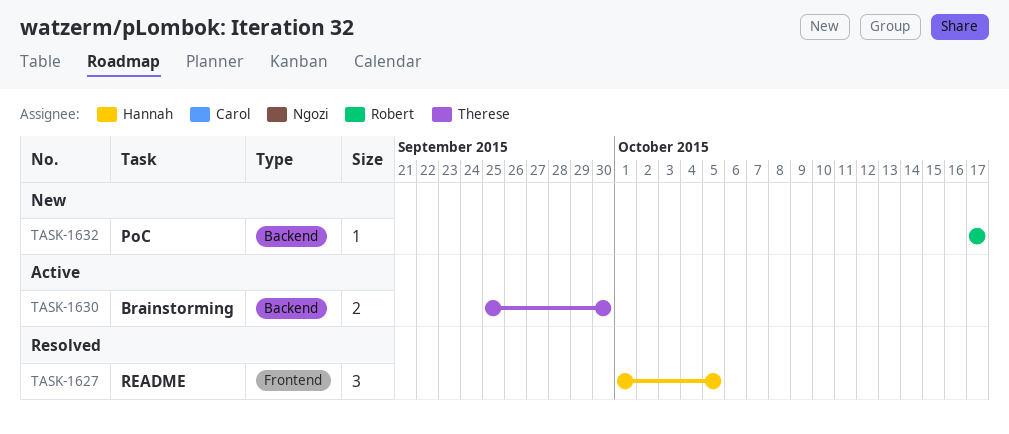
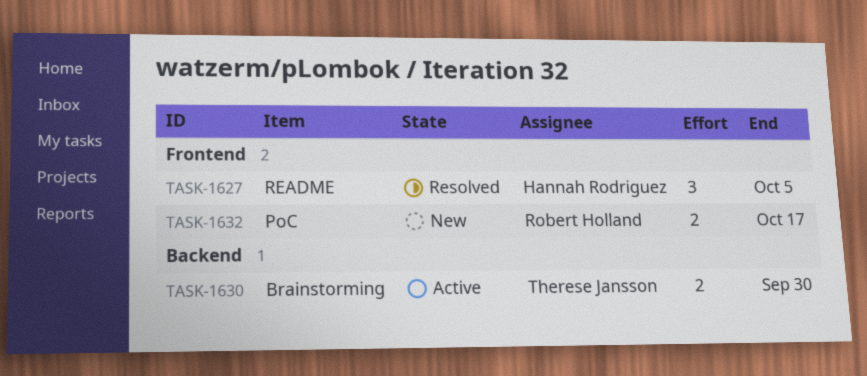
TASK-1632, label: Backend -> Frontend
TASK-1632, estimate: 1 -> 2

